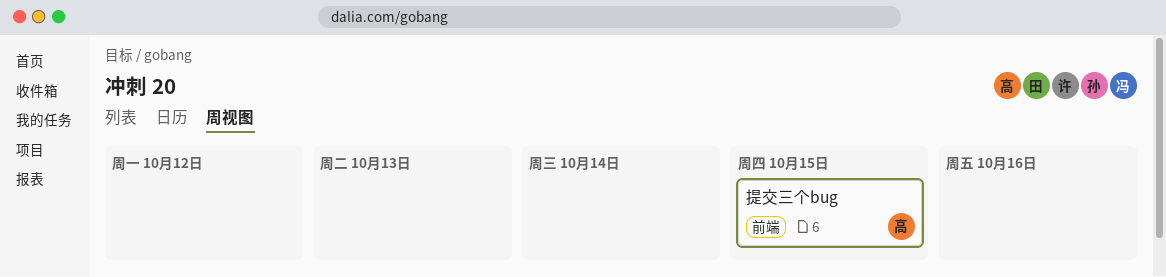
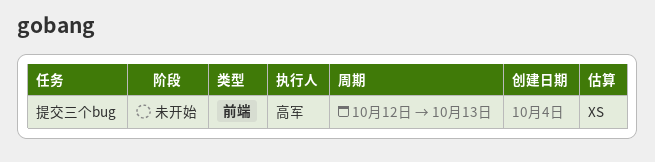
提交三个bug, due: Oct 15 -> Oct 13

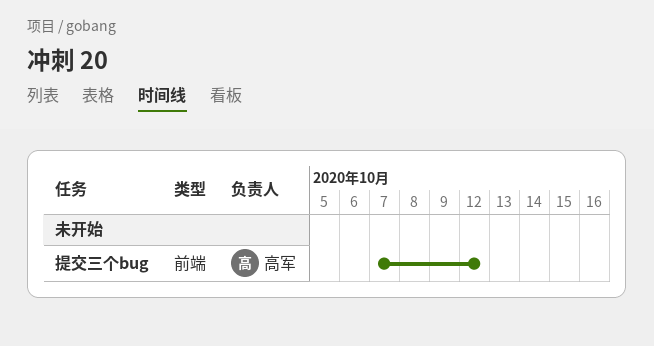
提交三个bug, start: Oct 12 -> Oct 7
提交三个bug, due: Oct 13 -> Oct 12

